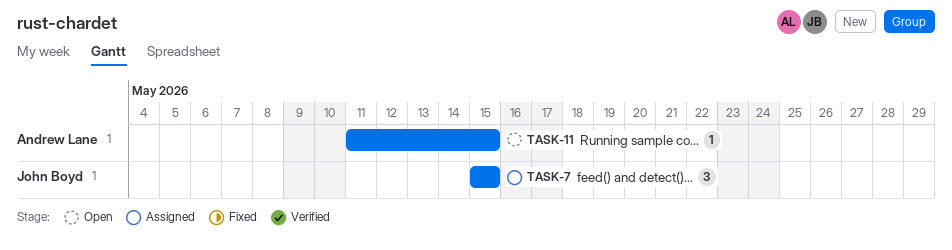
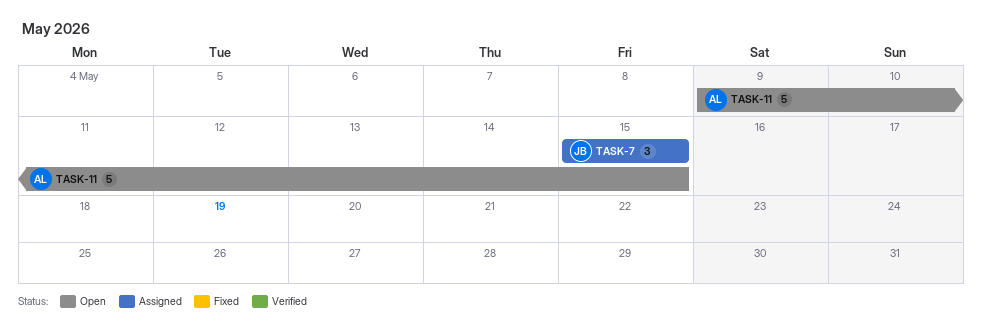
TASK-11, estimate: 1 -> 5
TASK-11, start: May 11 -> May 9

